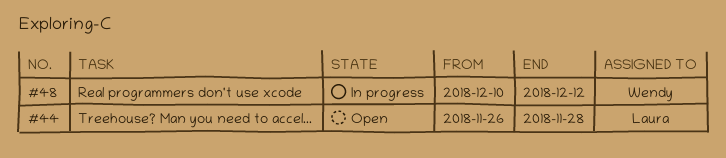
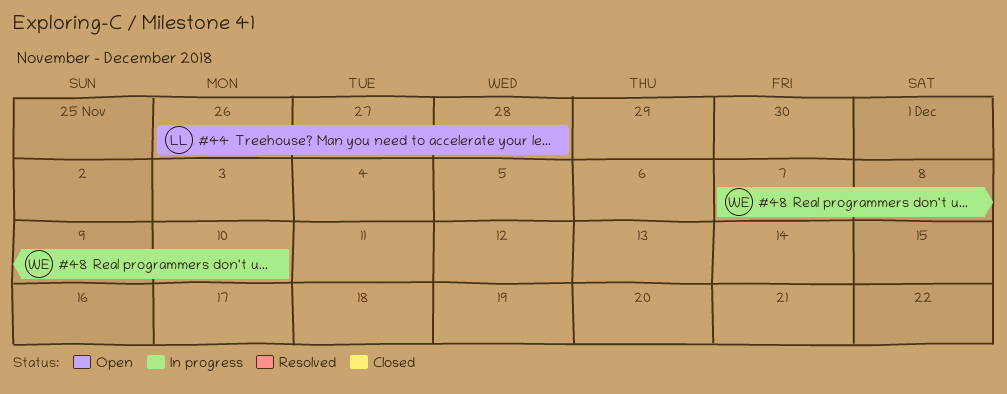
#48, start: Dec 10 -> Dec 7
#48, due: Dec 12 -> Dec 10

